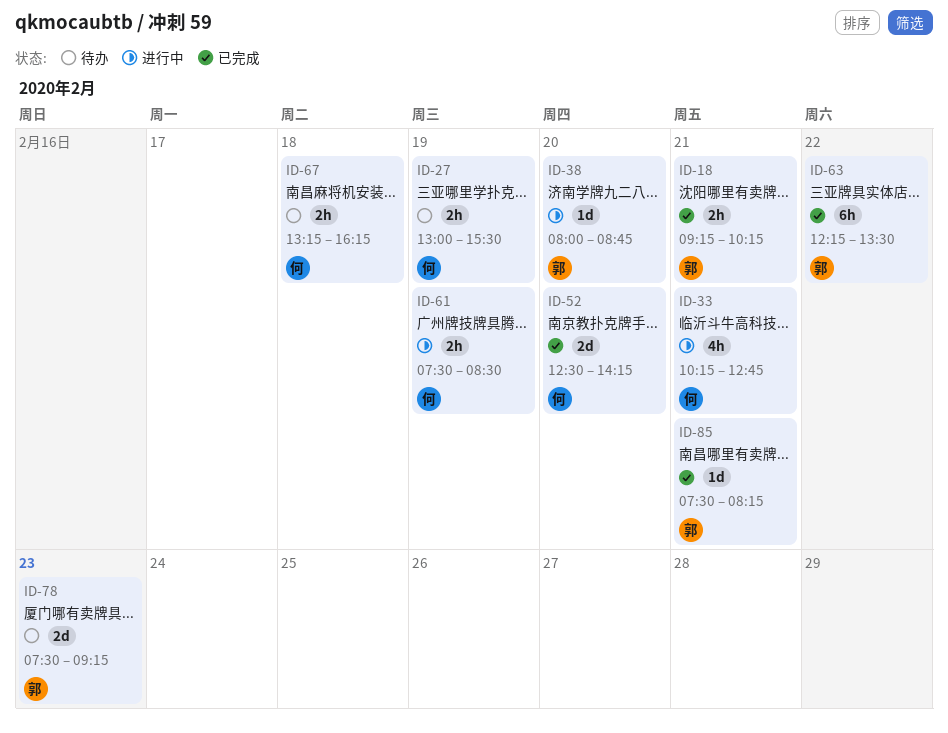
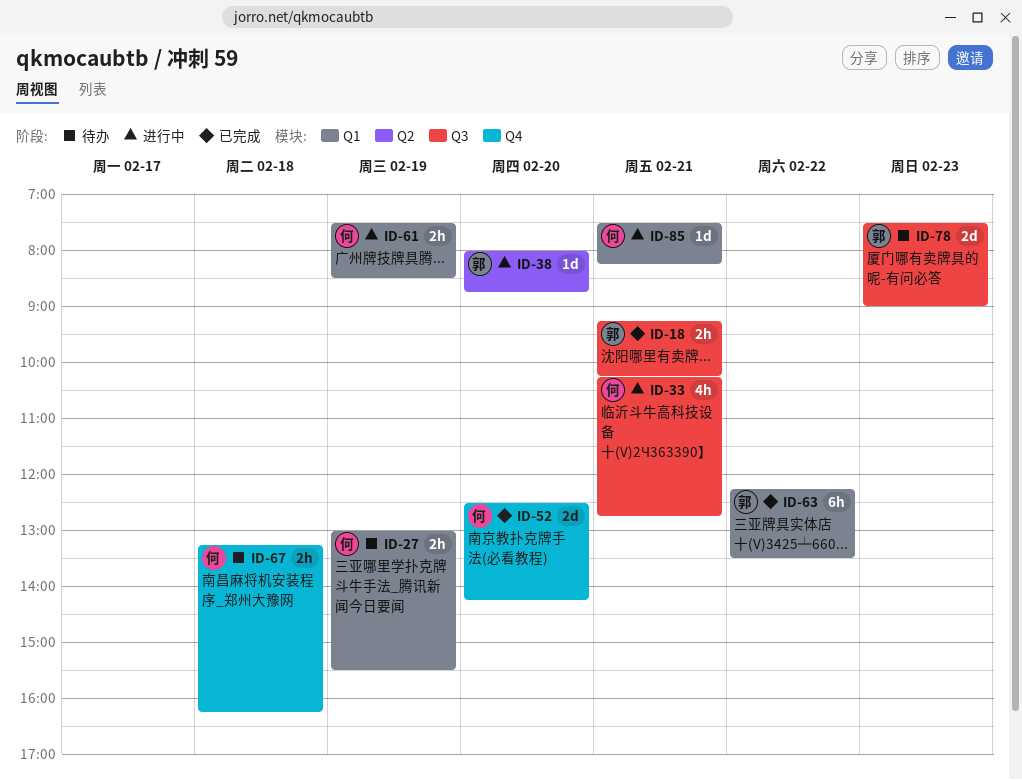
ID-78, ends: 09:15 -> 09:00
ID-85, status: 已完成 -> 进行中
ID-85, owner: 郭 -> 何

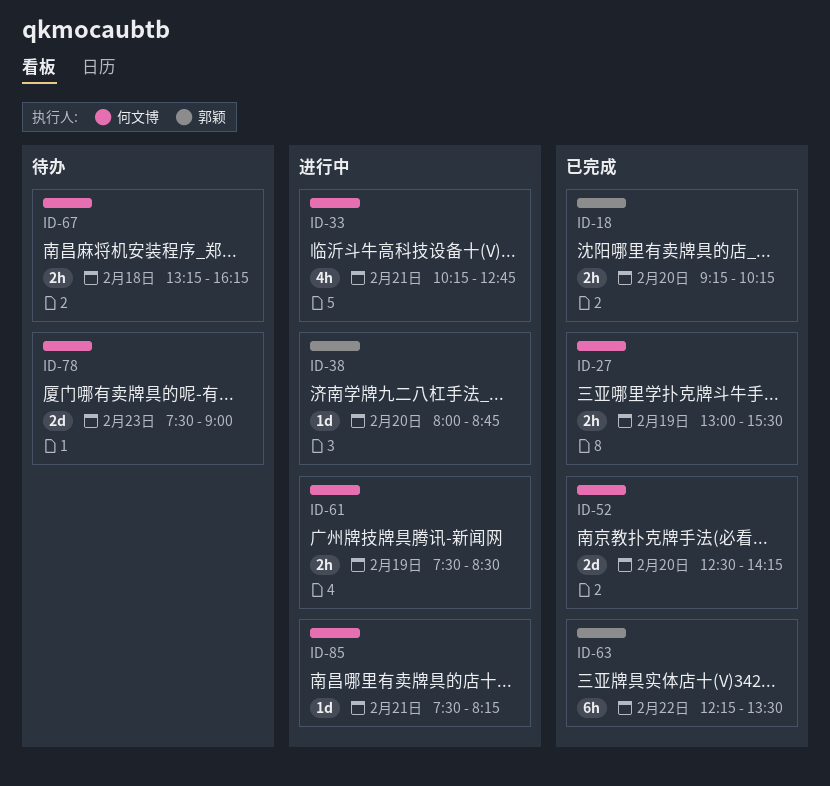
ID-18, day: Feb 21 -> Feb 20
ID-27, status: 待办 -> 已完成
ID-78, owner: 郭颖 -> 何文博

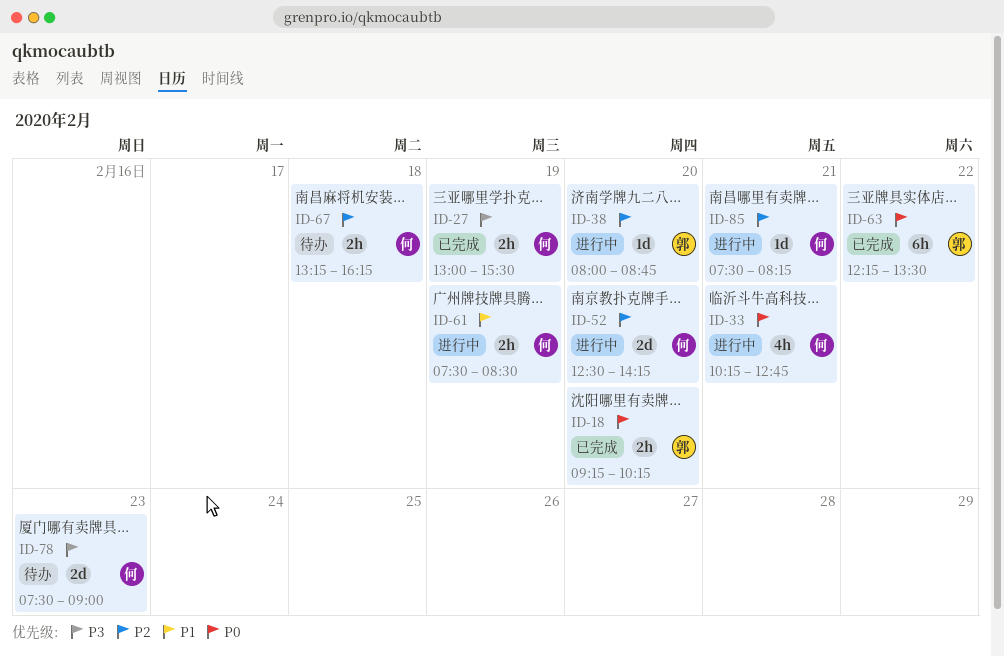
ID-52, status: 已完成 -> 进行中

